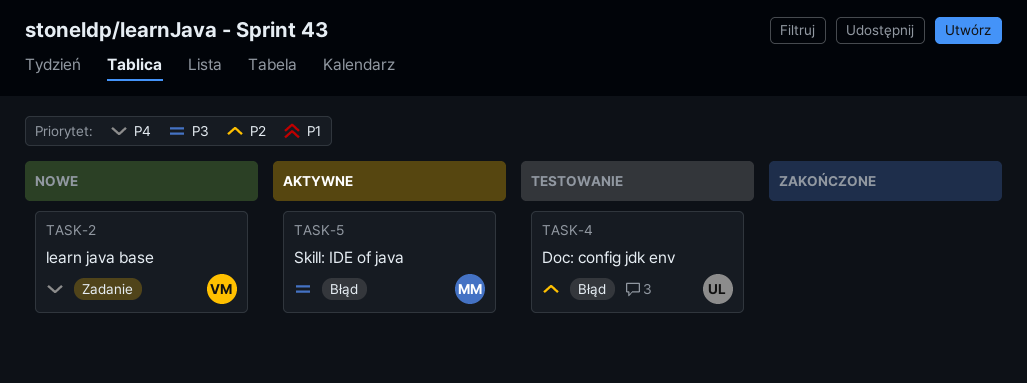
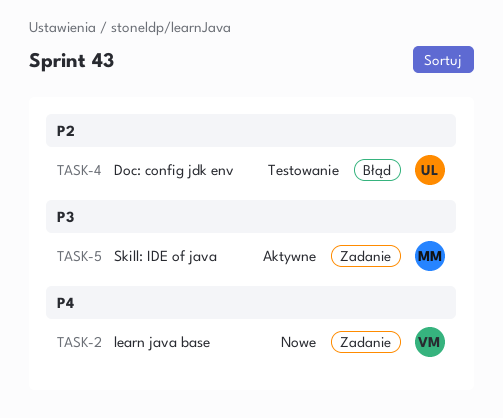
TASK-5, label: Błąd -> Zadanie

